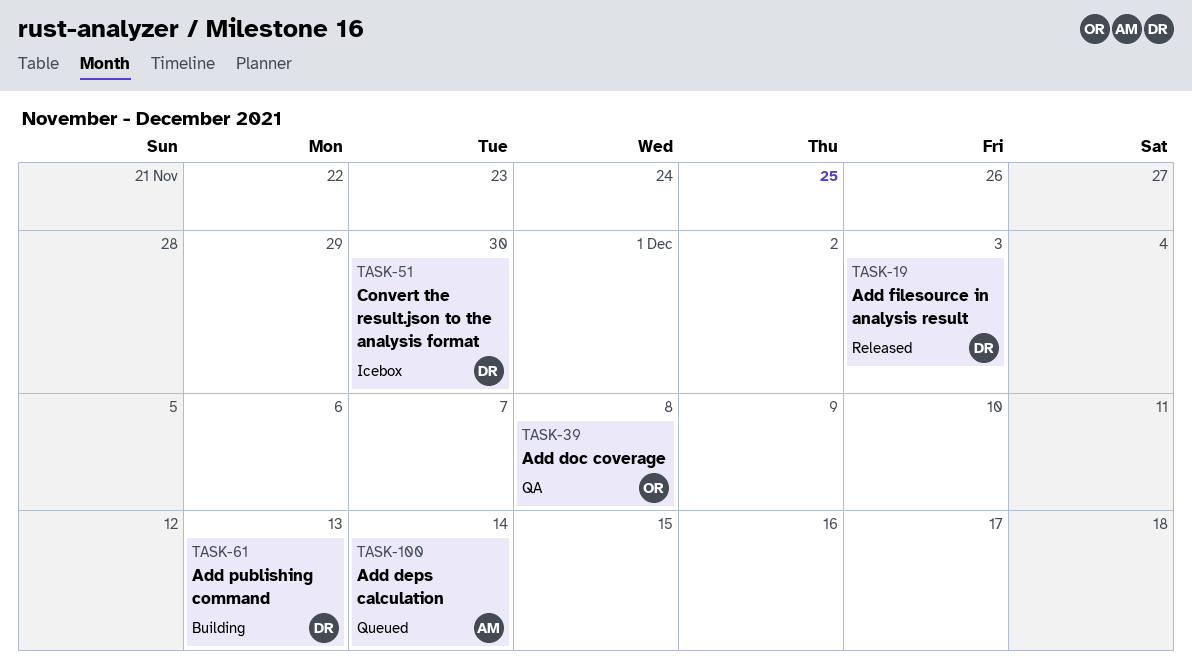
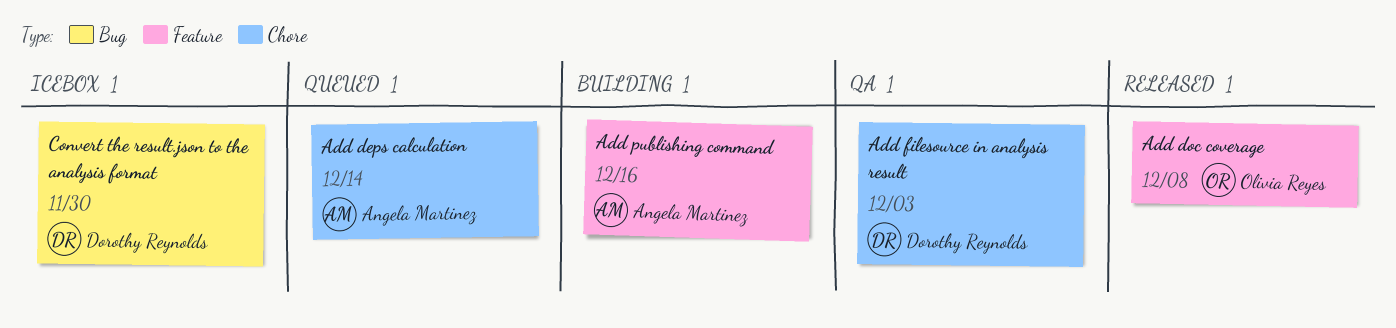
Add doc coverage, status: QA -> Released
Add filesource in analysis result, status: Released -> QA
Add publishing command, owner: Dorothy Reynolds -> Angela Martinez
Add publishing command, due: Dec 13 -> Dec 16

